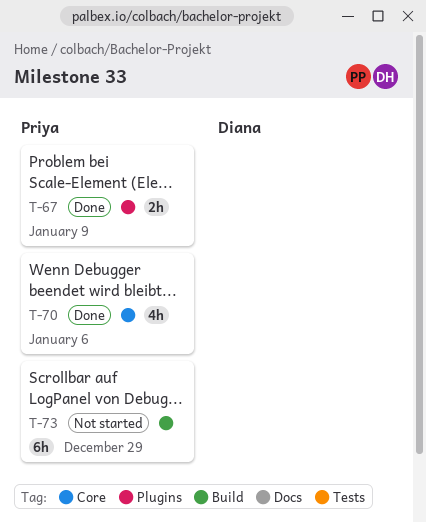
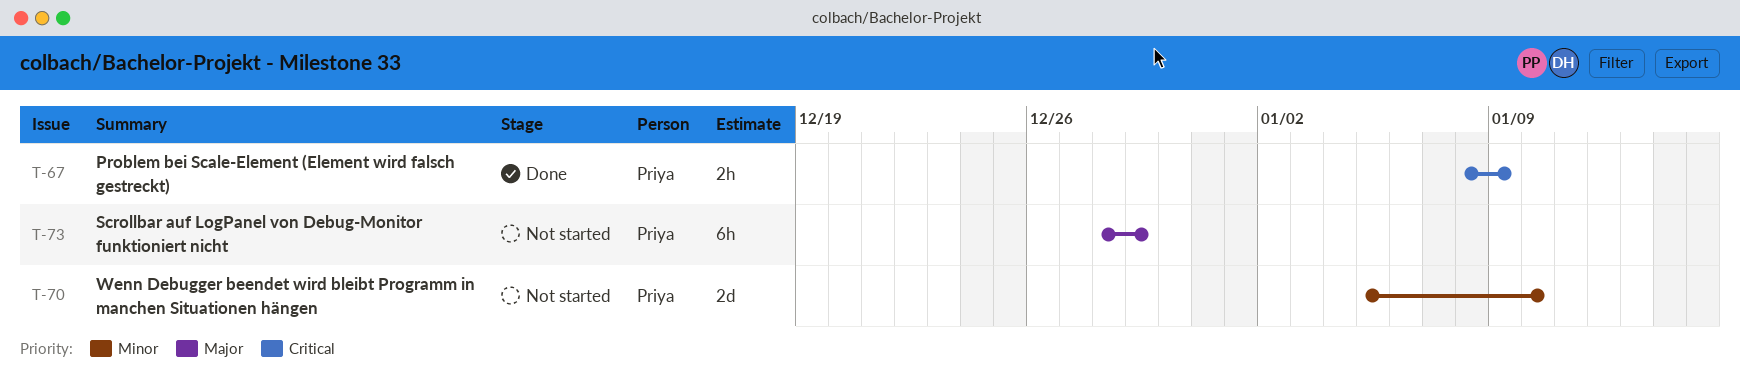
T-70, status: Done -> Not started
T-70, estimate: 4h -> 2d
T-70, due: Jan 6 -> Jan 10

